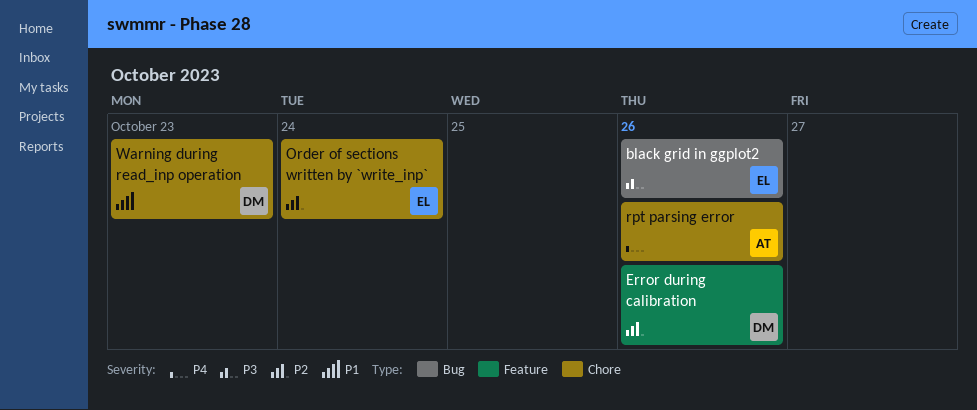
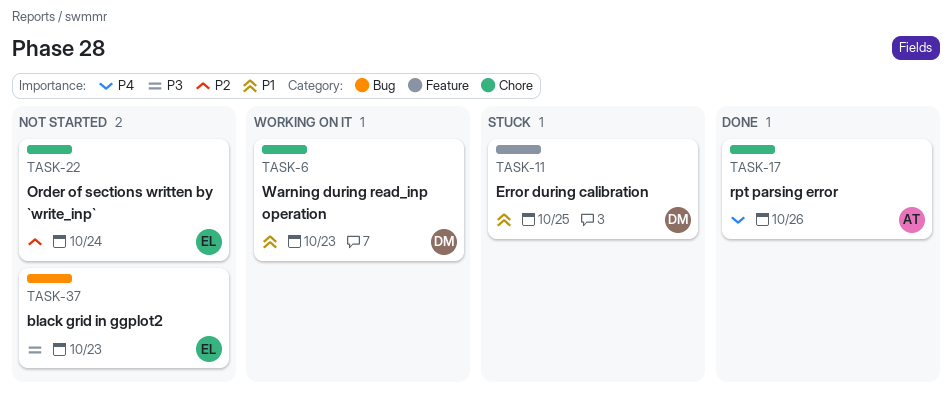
black grid in ggplot2, day: Oct 26 -> Oct 23
Error during calibration, priority: P2 -> P1
Error during calibration, day: Oct 26 -> Oct 25

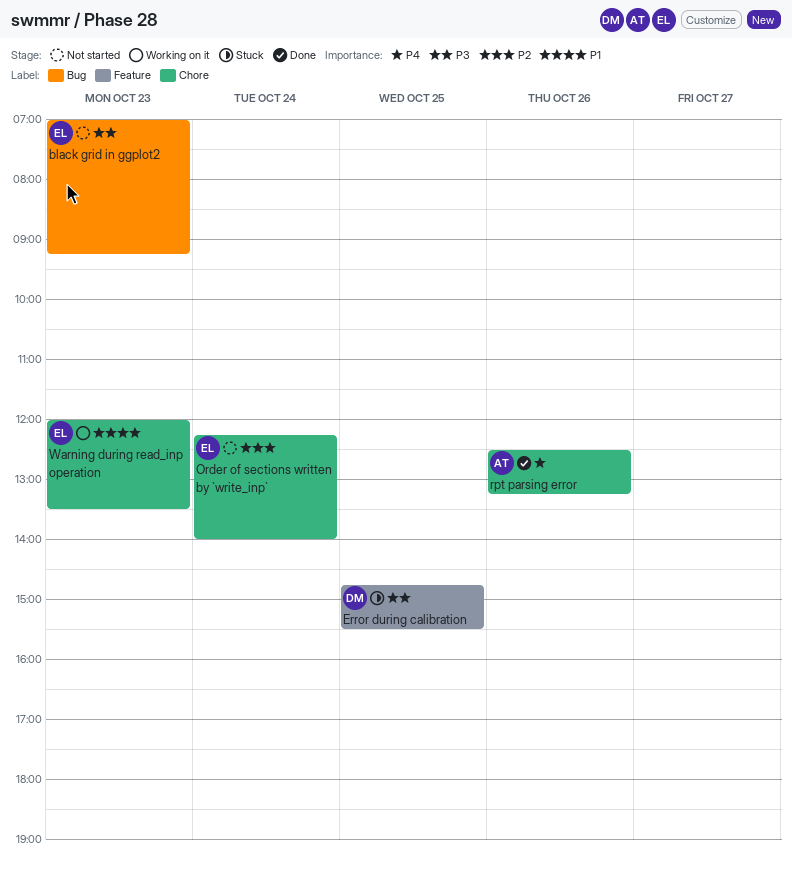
Error during calibration, priority: P1 -> P3
Warning during read_inp operation, owner: DM -> EL

